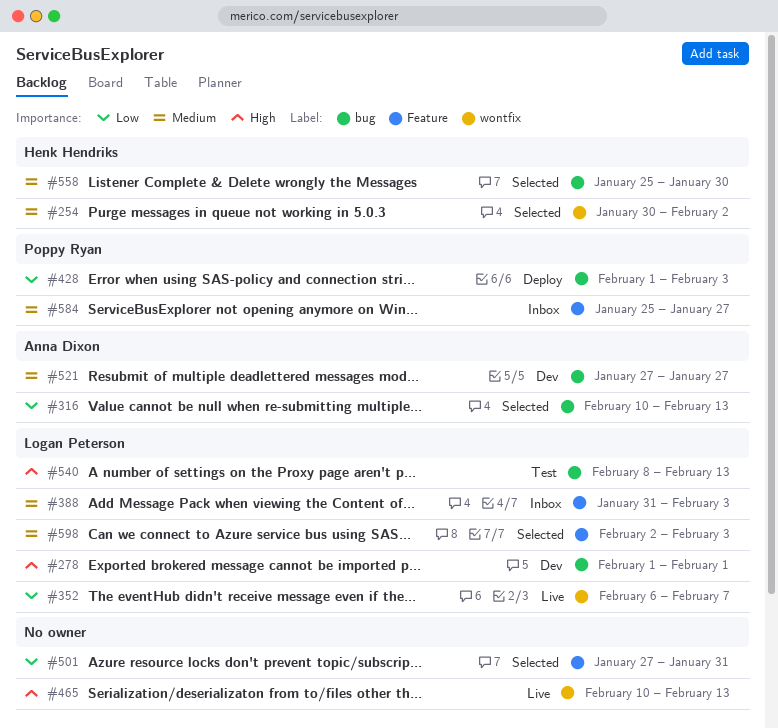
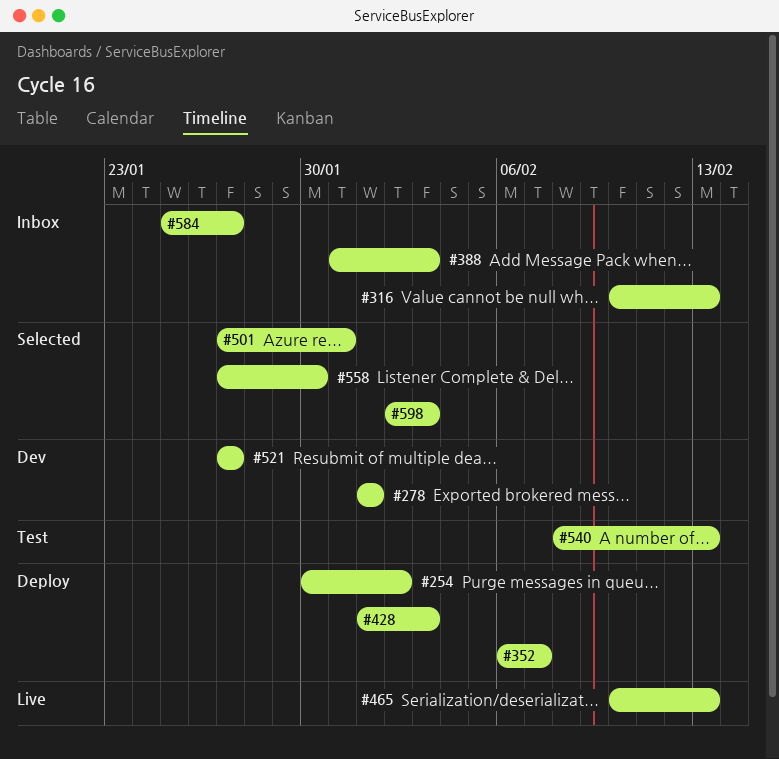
#254, status: Selected -> Deploy
#316, status: Selected -> Inbox
#352, status: Live -> Deploy
#558, start: Jan 25 -> Jan 27

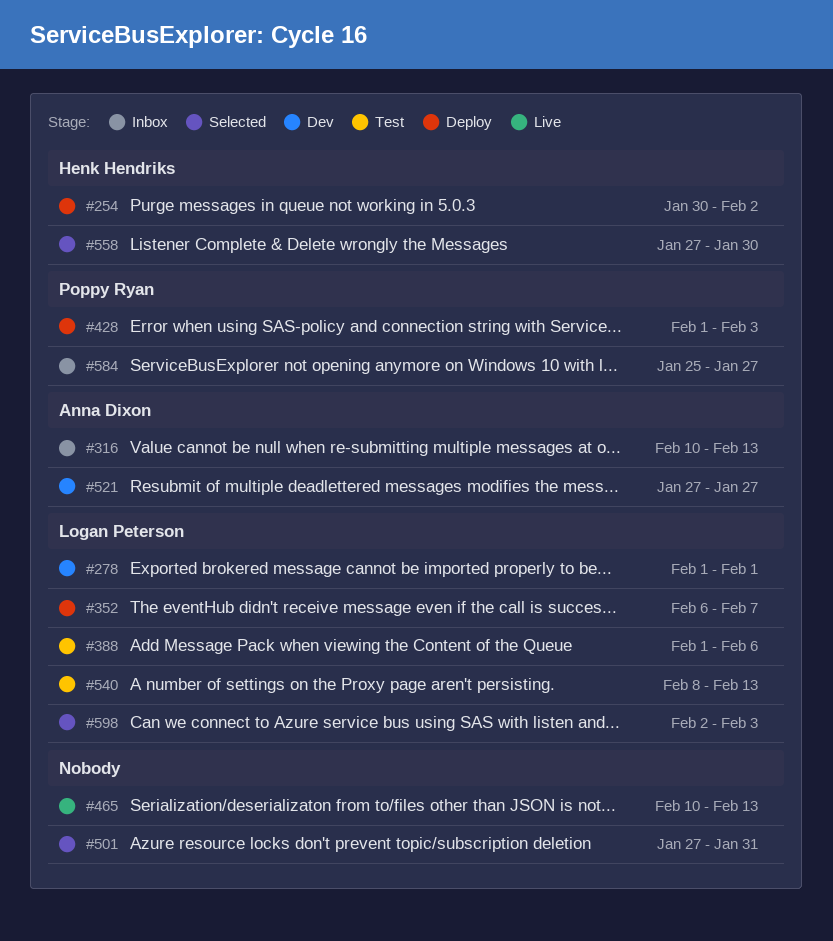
#388, status: Inbox -> Test
#388, start: Jan 31 -> Feb 1
#388, due: Feb 3 -> Feb 6

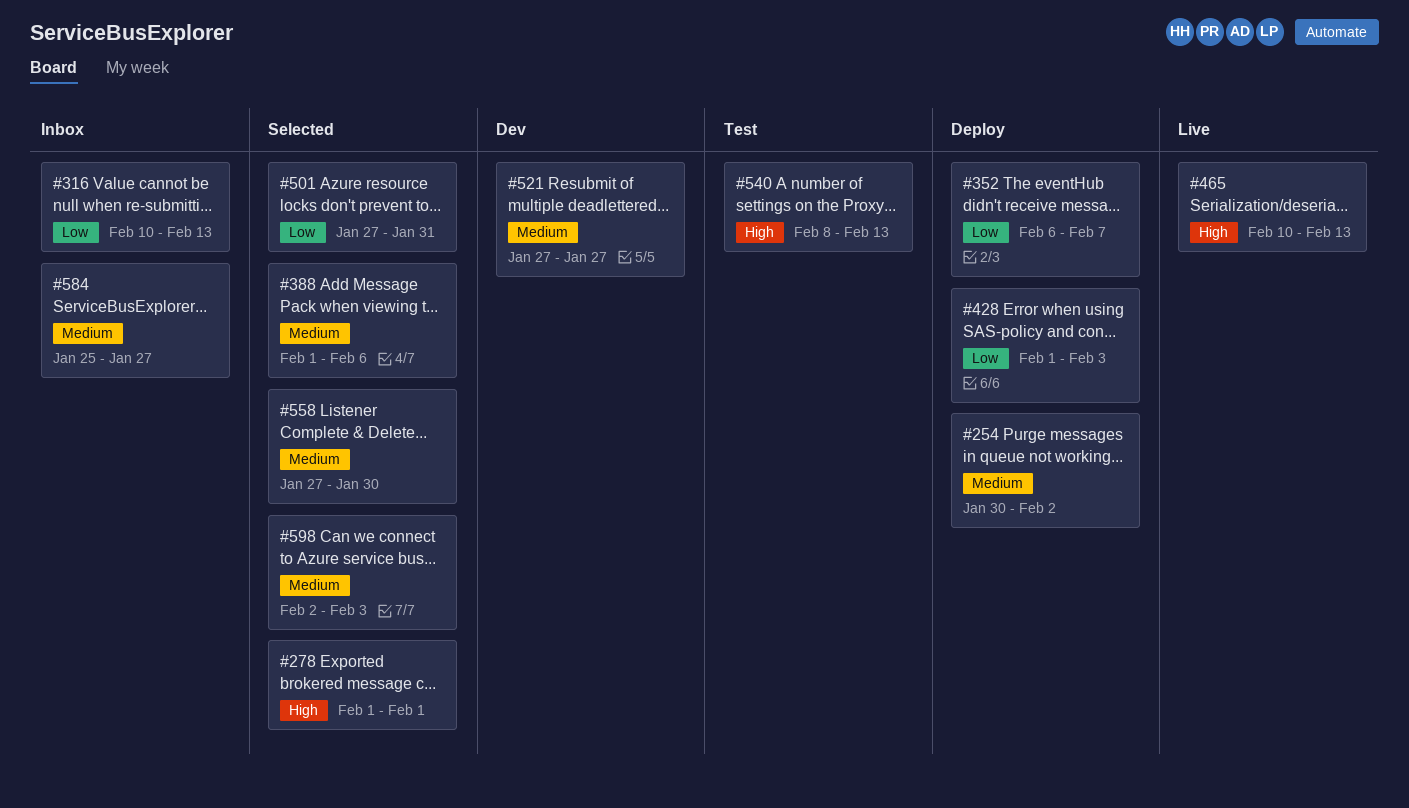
#278, status: Dev -> Selected
#388, status: Test -> Selected

